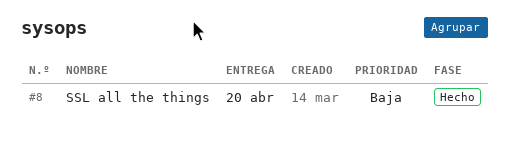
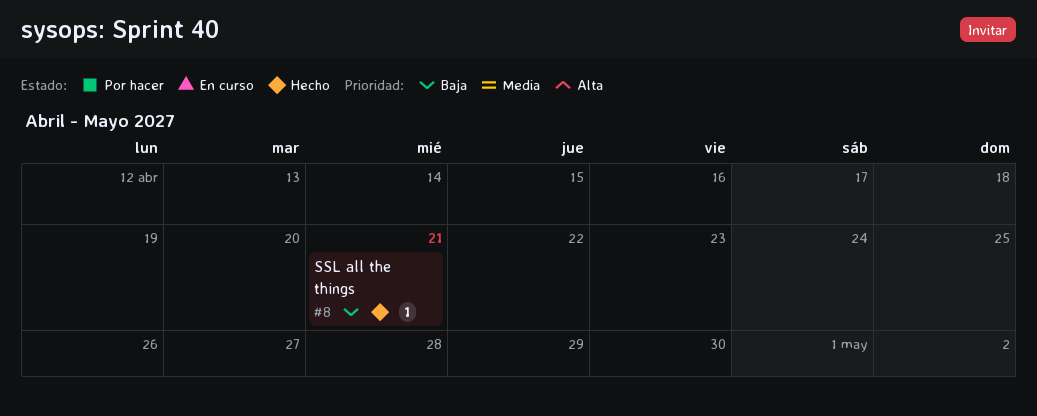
#8, due: Apr 20 -> Apr 21

